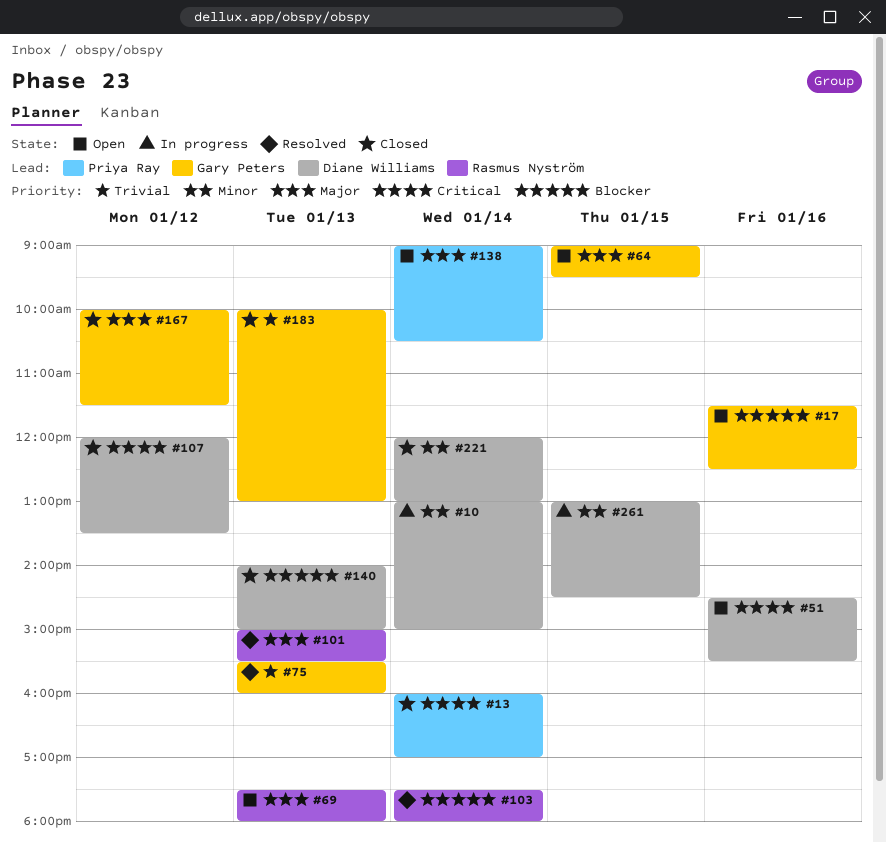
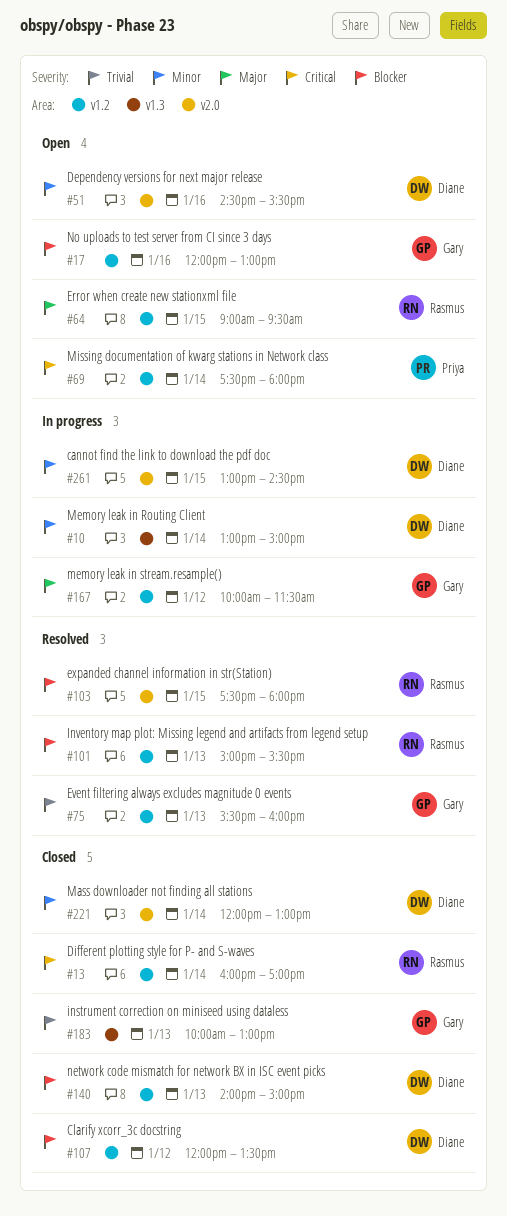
#13, owner: Priya Ray -> Rasmus Nyström
#17, begins: 11:30 -> 12:00
#17, ends: 12:30 -> 13:00
#51, priority: Critical -> Minor
#64, owner: Gary Peters -> Rasmus Nyström
#69, owner: Rasmus Nyström -> Priya Ray
#69, priority: Major -> Critical
#69, day: Jan 13 -> Jan 14
#101, priority: Major -> Blocker
#103, day: Jan 14 -> Jan 15
#107, priority: Critical -> Blocker
#138: present -> none
#167, status: Closed -> In progress

